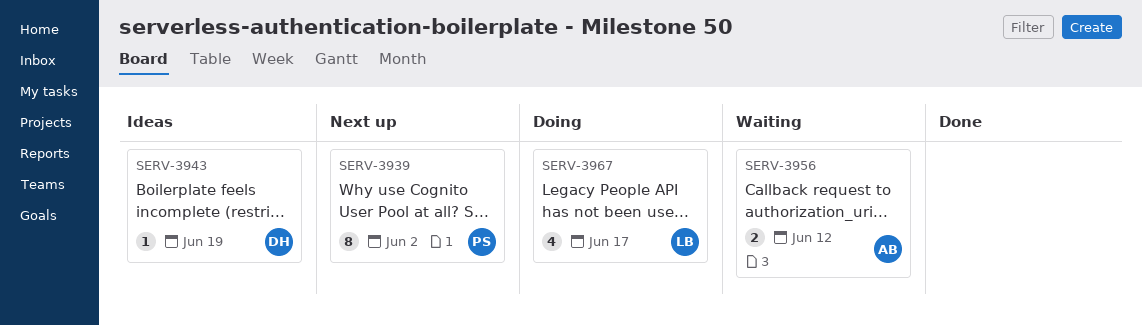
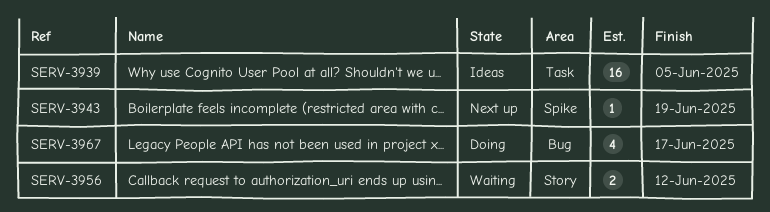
SERV-3939, status: Next up -> Ideas
SERV-3939, estimate: 8 -> 16
SERV-3939, due: Jun 2 -> Jun 5
SERV-3943, status: Ideas -> Next up

